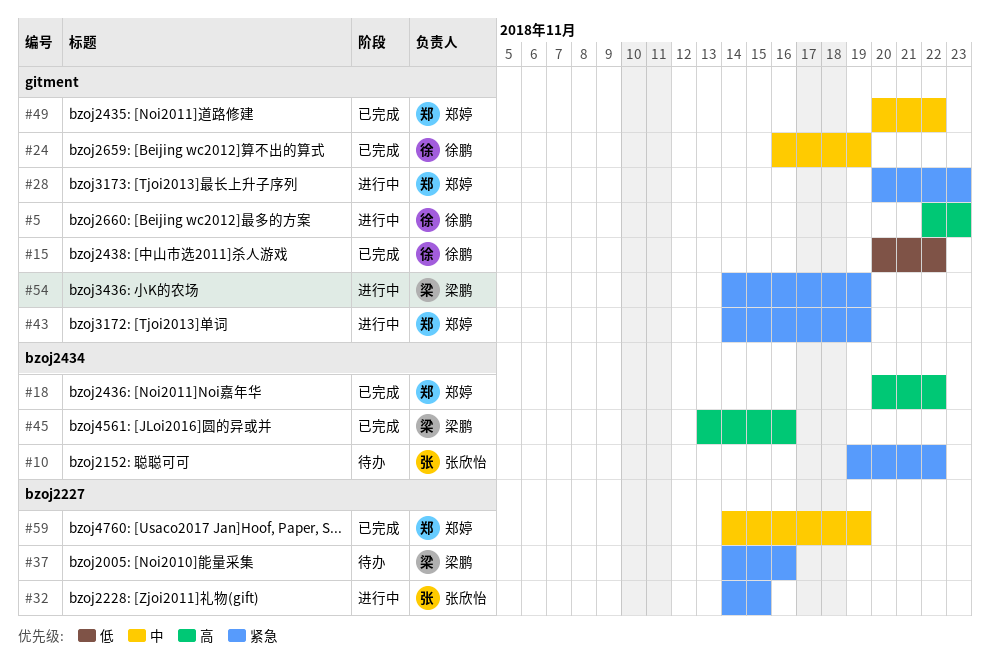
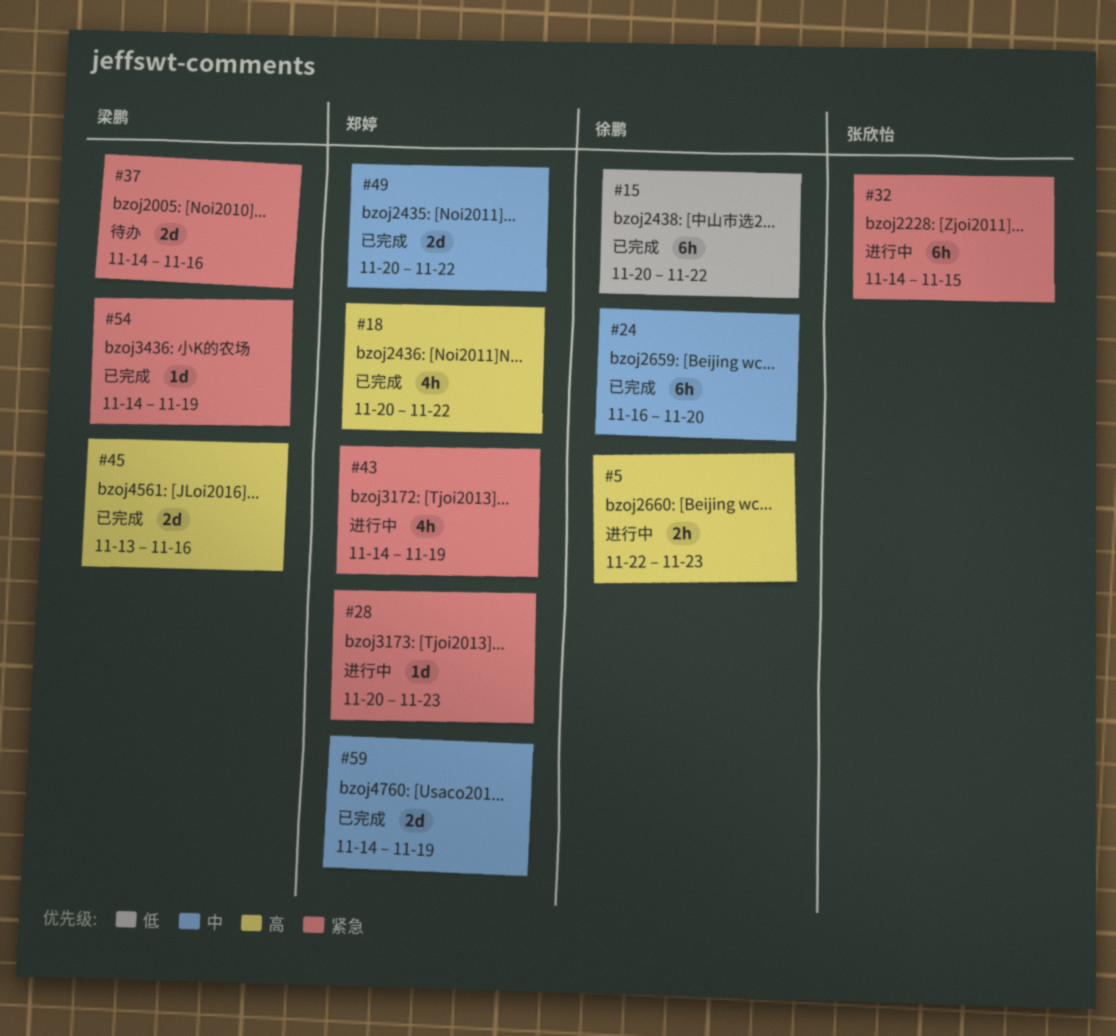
#10: present -> none
#24, due: Nov 19 -> Nov 20
#54, status: 进行中 -> 已完成

